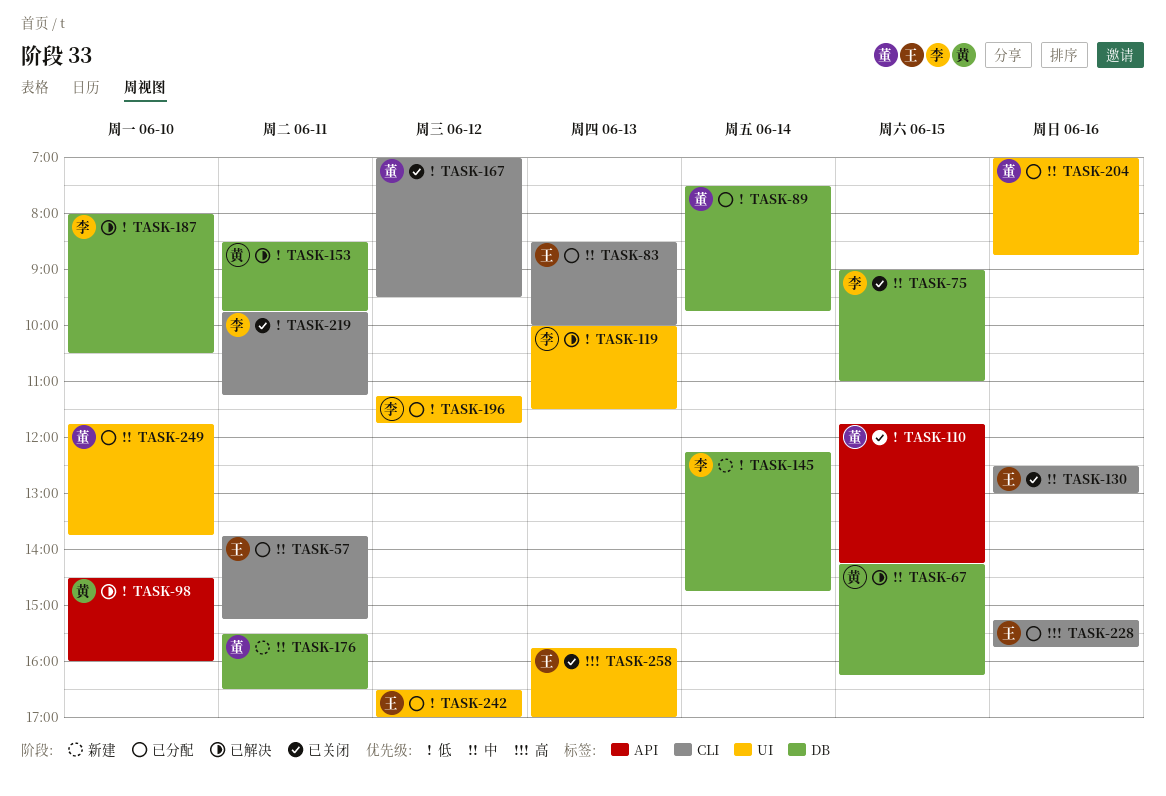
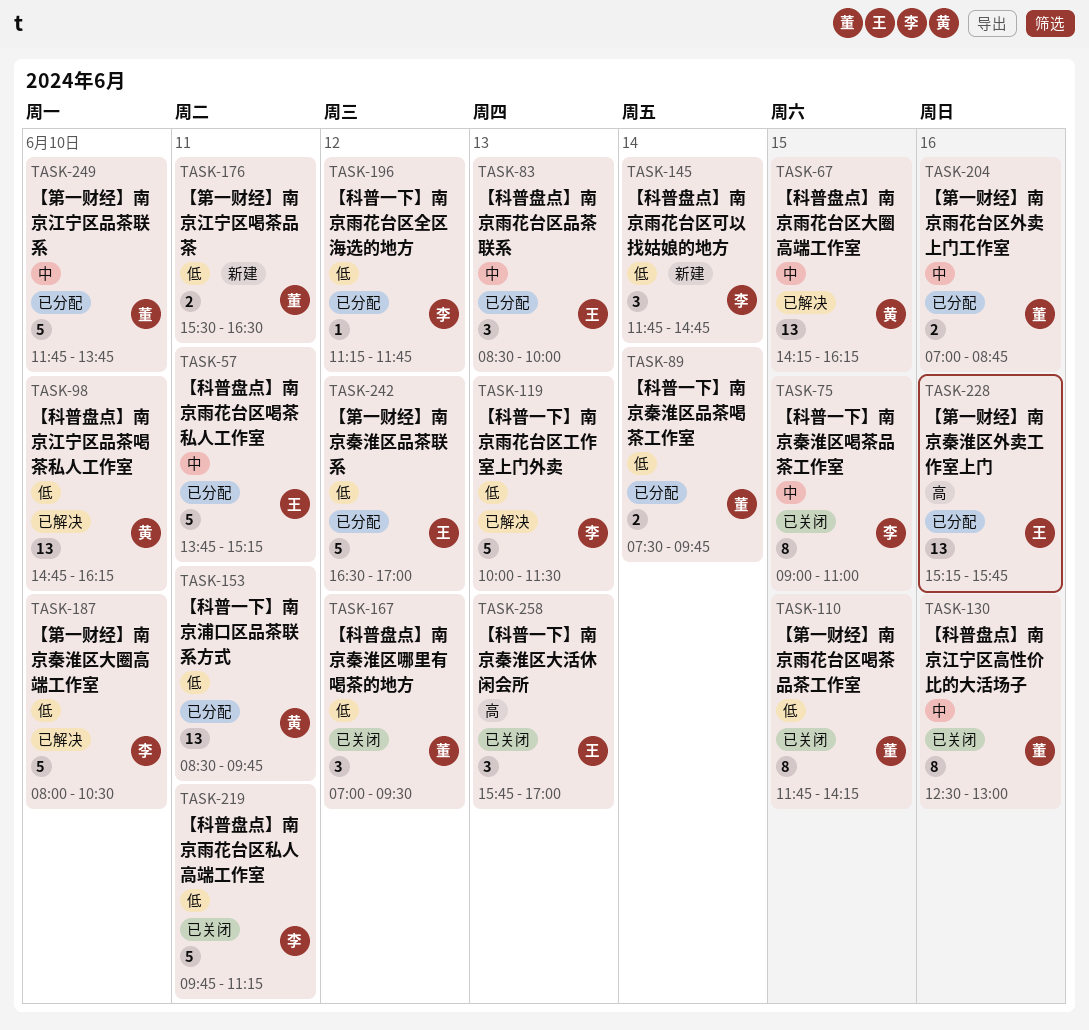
TASK-98, begins: 14:30 -> 14:45
TASK-98, ends: 16:00 -> 16:15
TASK-130, owner: 王 -> 董
TASK-145, begins: 12:15 -> 11:45
TASK-153, status: 已解决 -> 已分配
TASK-176, priority: 中 -> 低

